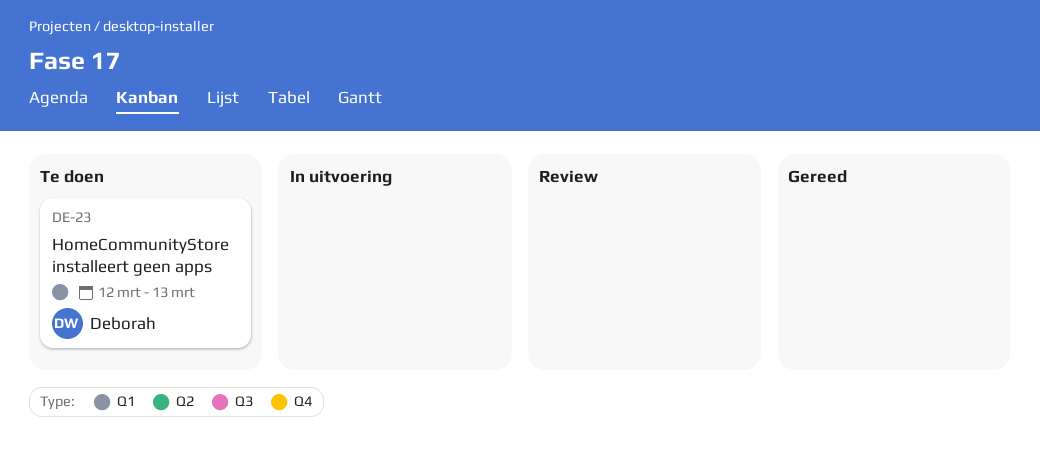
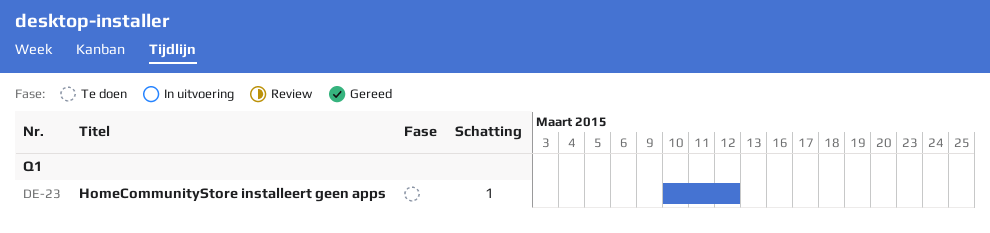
DE-23, start: Mar 12 -> Mar 10
DE-23, due: Mar 13 -> Mar 12

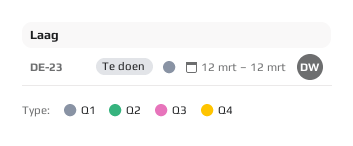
DE-23, start: Mar 10 -> Mar 12

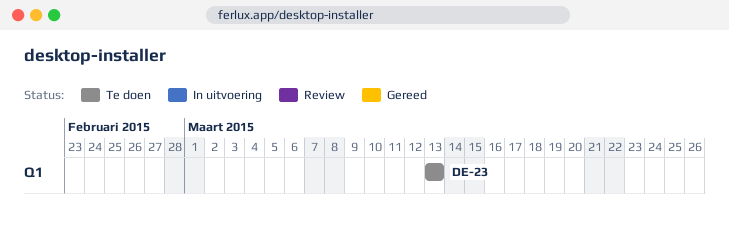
DE-23, start: Mar 12 -> Mar 13
DE-23, due: Mar 12 -> Mar 13

